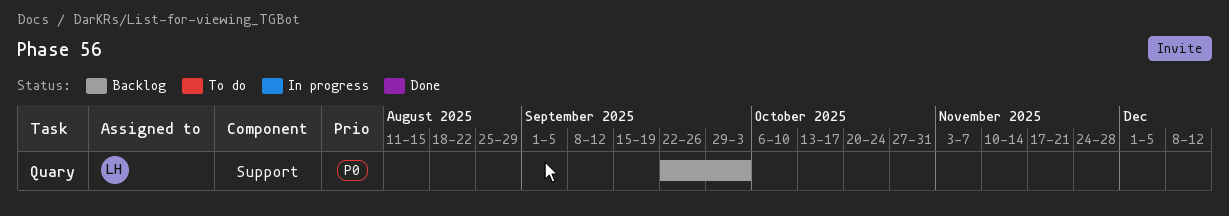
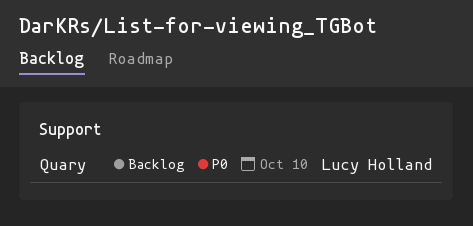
Quary, due: Oct 3 -> Oct 10

